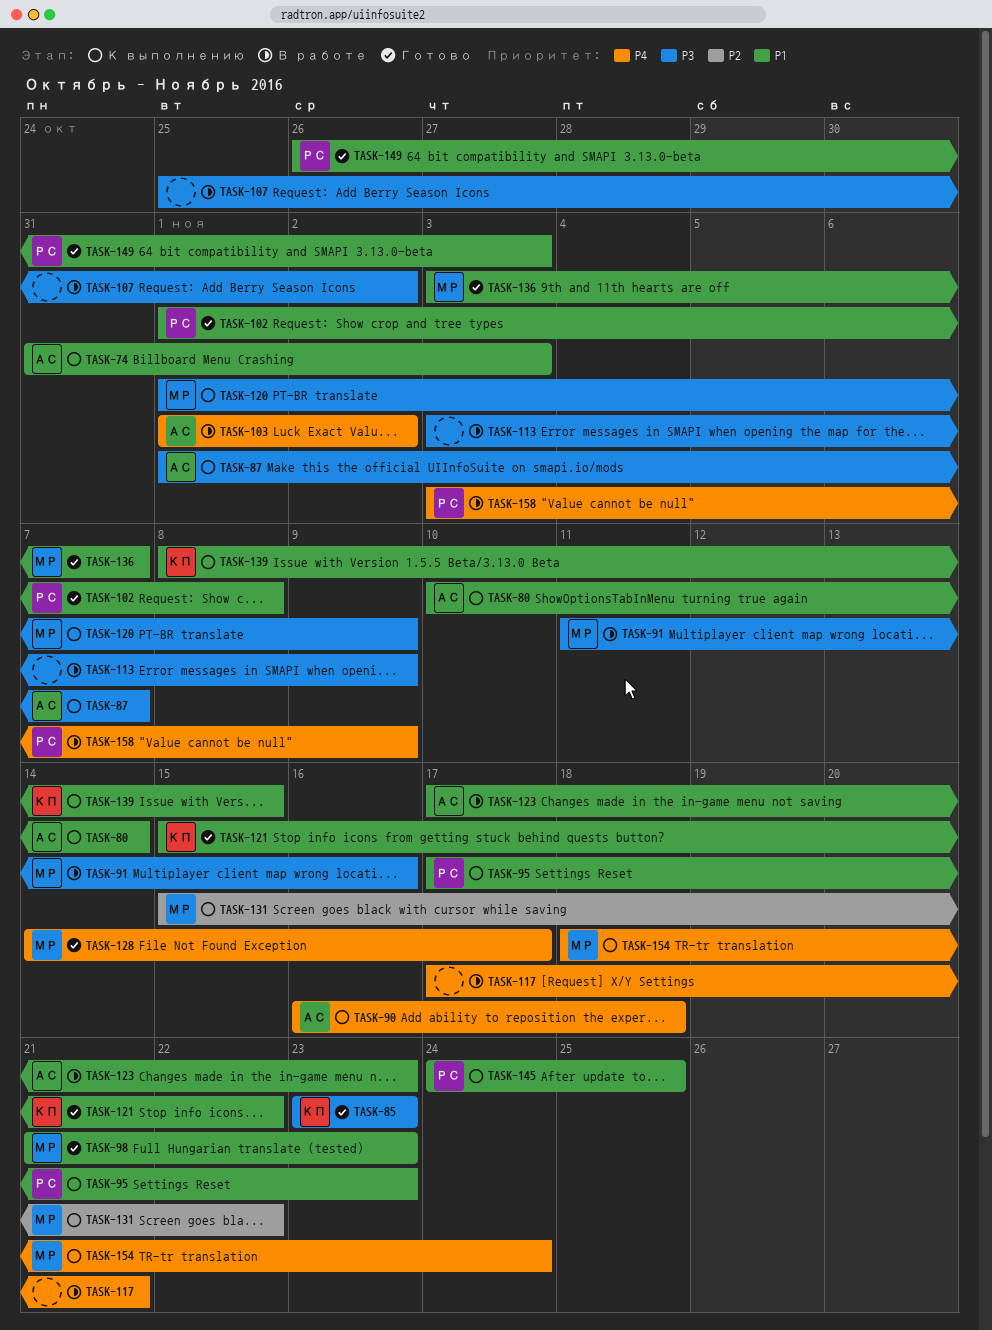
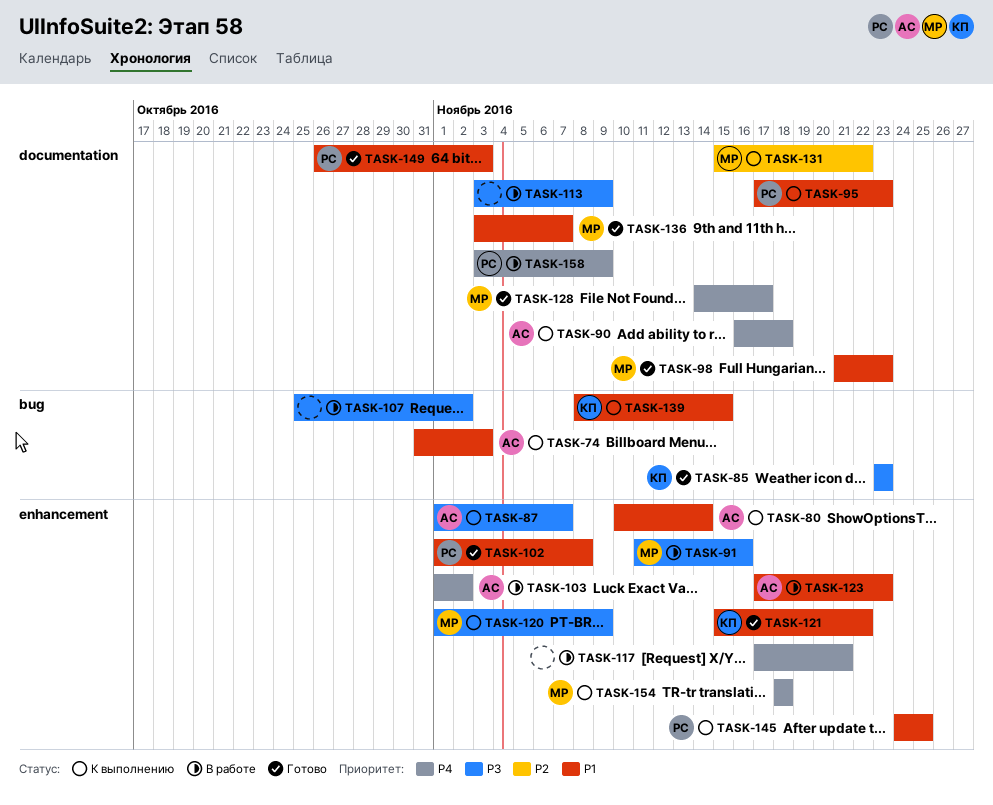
TASK-154, due: Nov 24 -> Nov 18

